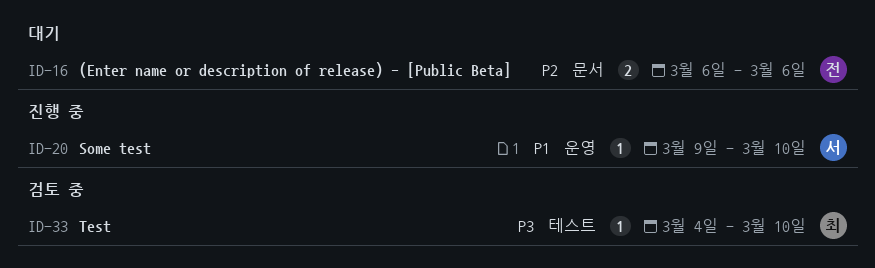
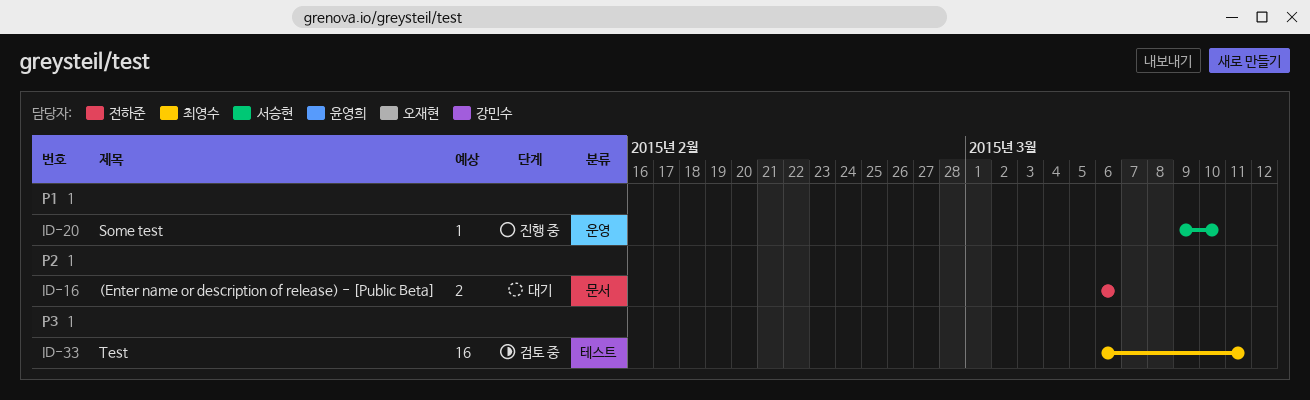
ID-33, estimate: 1 -> 16
ID-33, start: Mar 4 -> Mar 6
ID-33, due: Mar 10 -> Mar 11

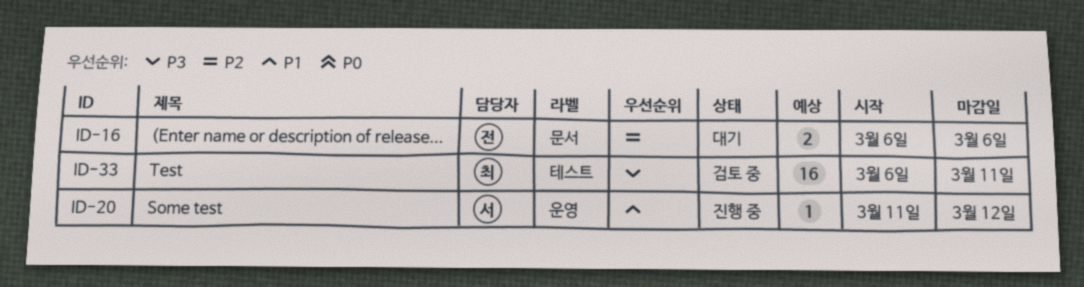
ID-20, start: Mar 9 -> Mar 11
ID-20, due: Mar 10 -> Mar 12

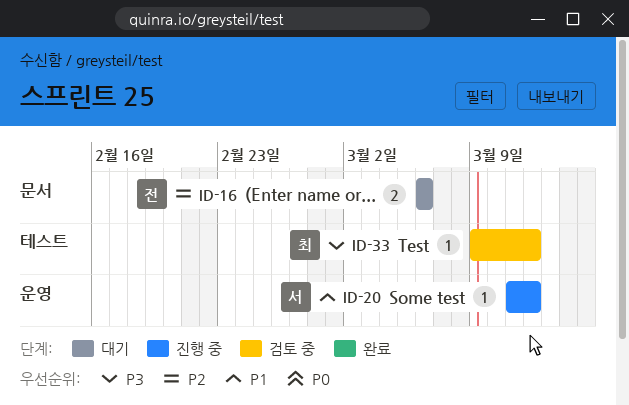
ID-33, estimate: 16 -> 1
ID-33, start: Mar 6 -> Mar 9
ID-33, due: Mar 11 -> Mar 12

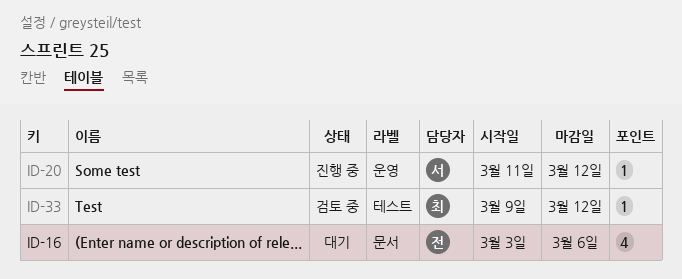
ID-16, estimate: 2 -> 4
ID-16, start: Mar 6 -> Mar 3

